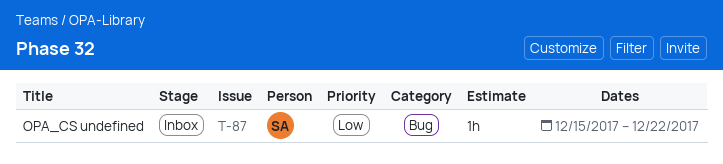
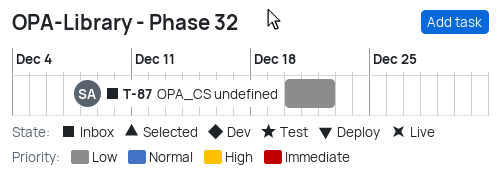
T-87, start: Dec 15 -> Dec 20

